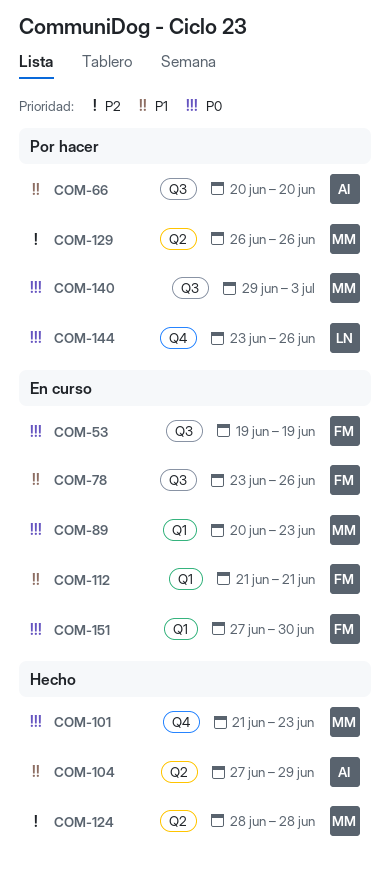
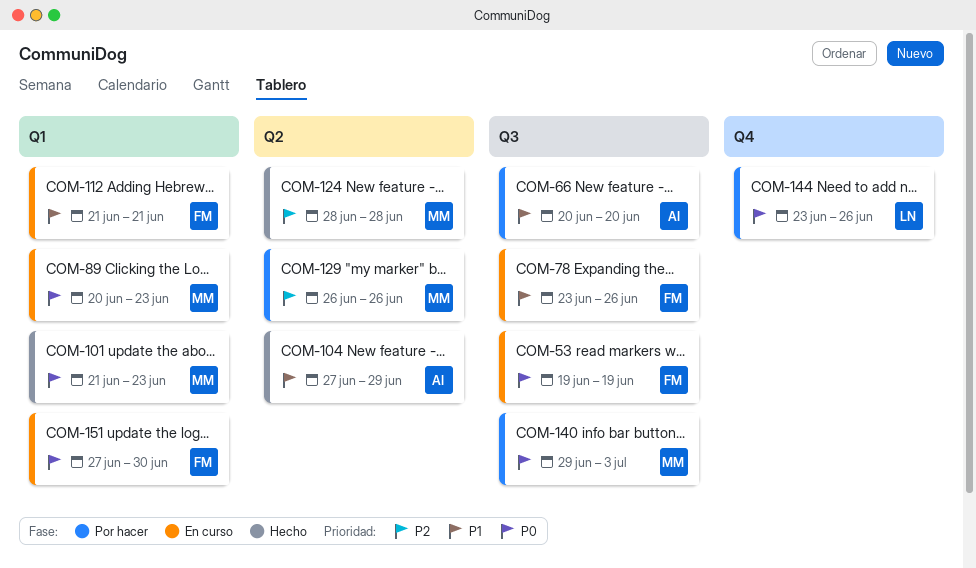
COM-101, label: Q4 -> Q1

